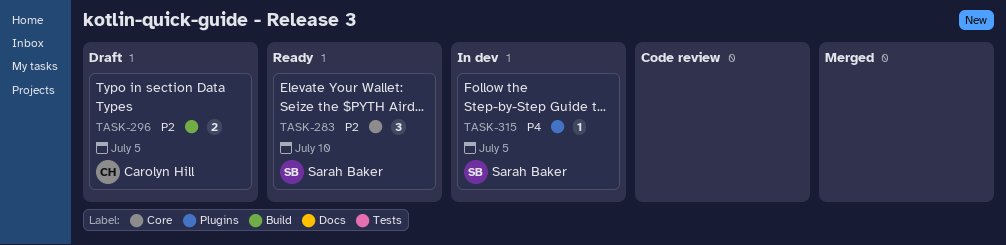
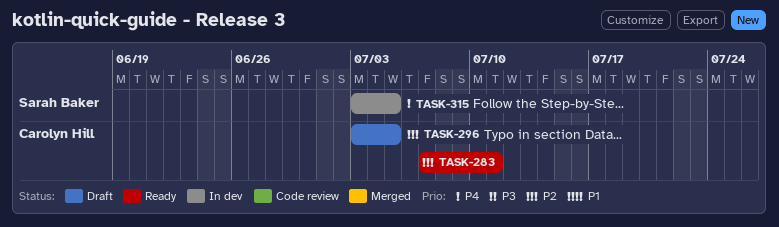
TASK-283, owner: Sarah Baker -> Carolyn Hill
TASK-283, due: Jul 10 -> Jul 11

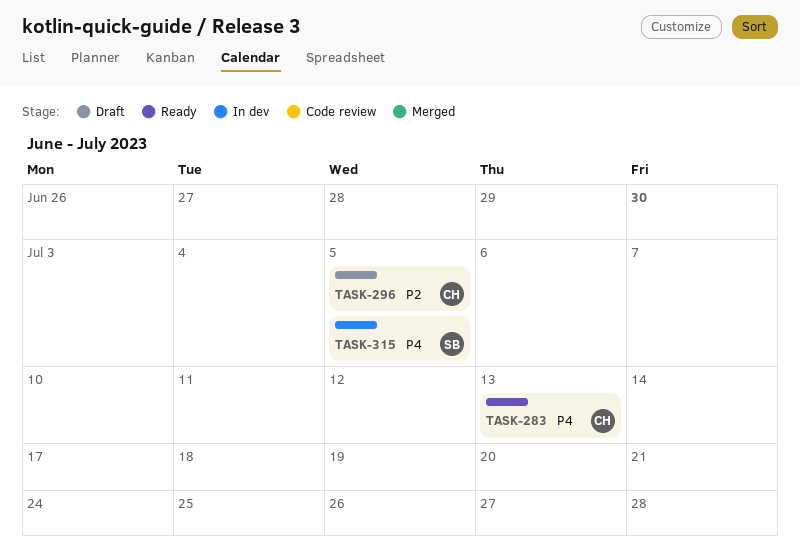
TASK-283, priority: P2 -> P4
TASK-283, due: Jul 11 -> Jul 13

